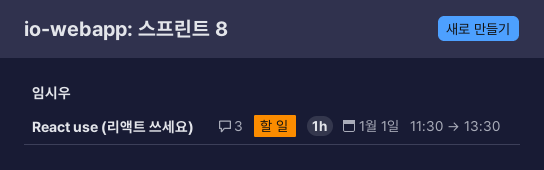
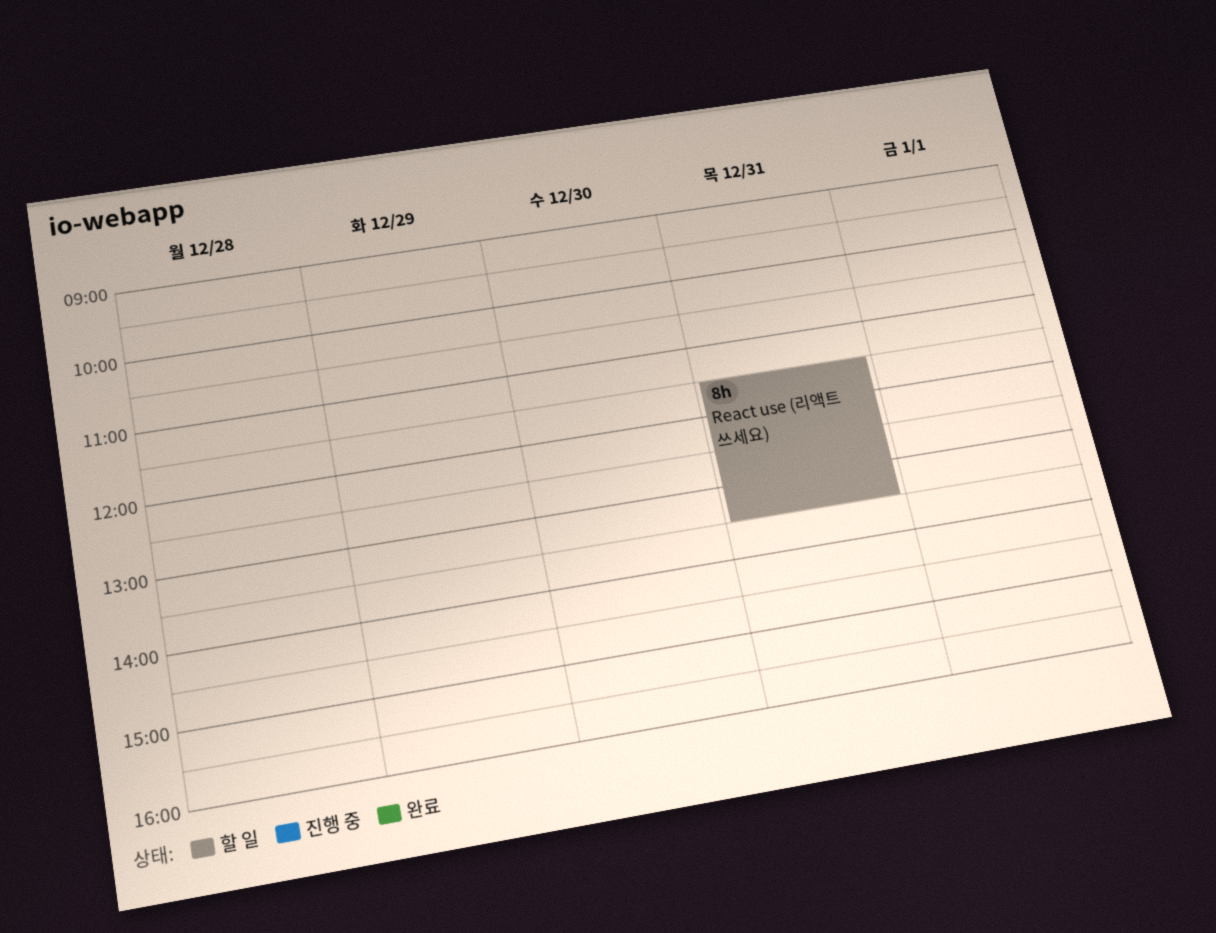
React use (리액트 쓰세요), estimate: 1h -> 8h
React use (리액트 쓰세요), day: Jan 1 -> Dec 31

